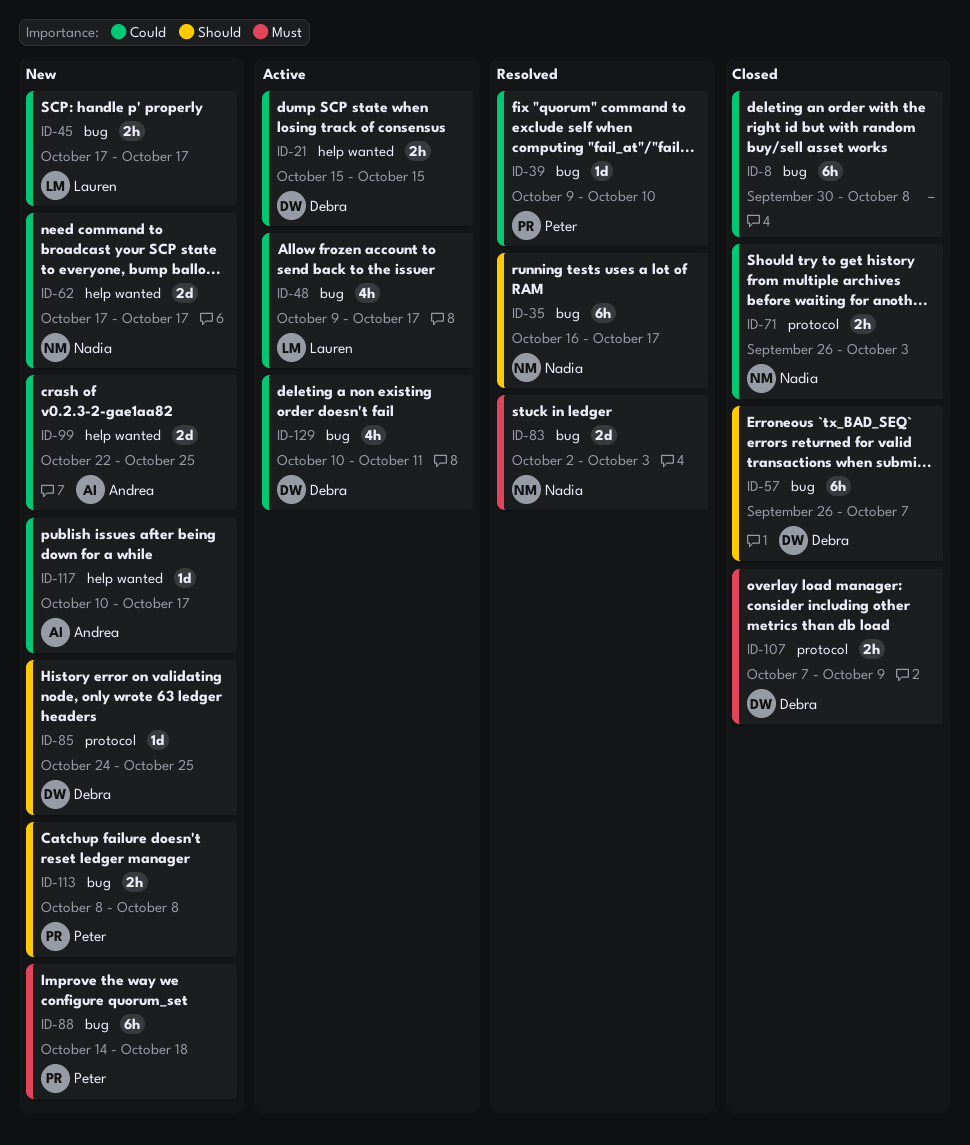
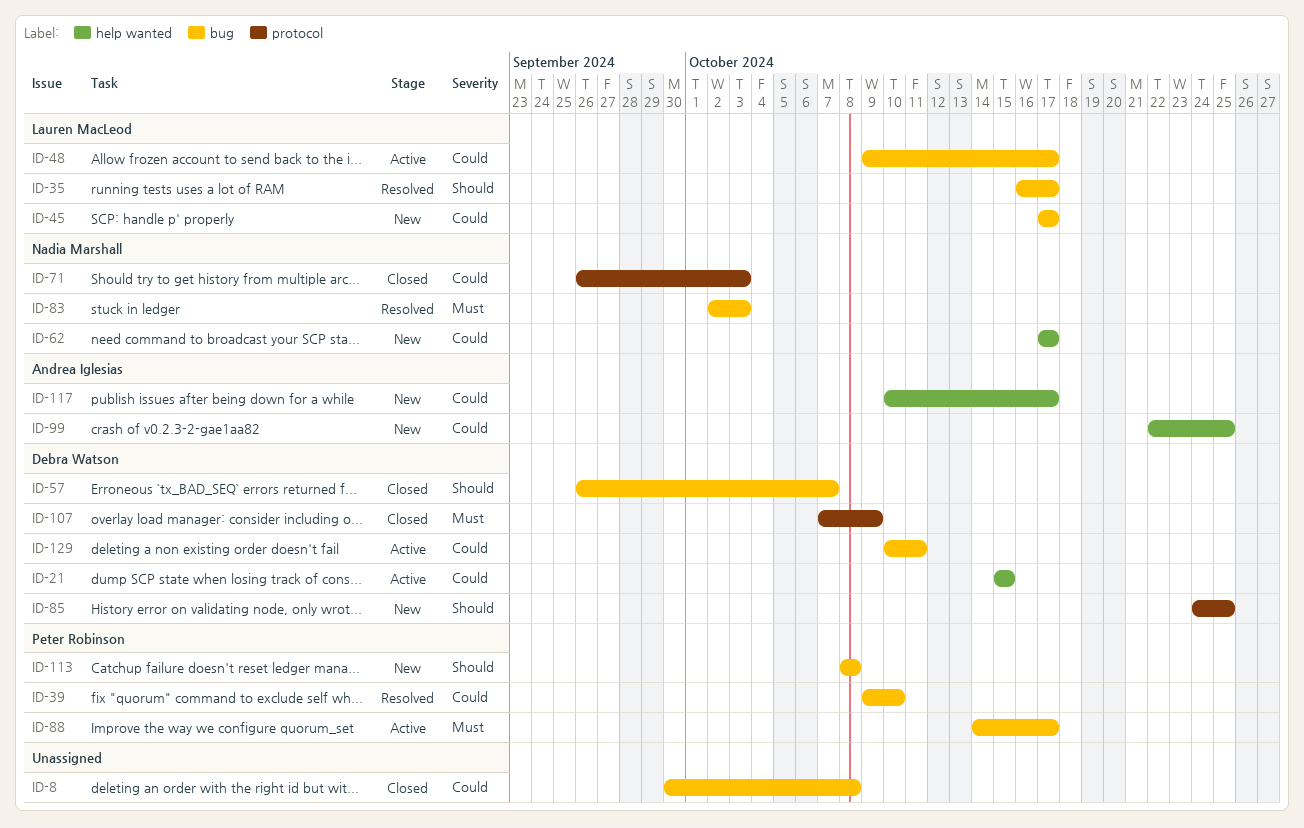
ID-35, owner: Nadia Marshall -> Lauren MacLeod
ID-88, status: New -> Active
ID-88, due: Oct 18 -> Oct 17

